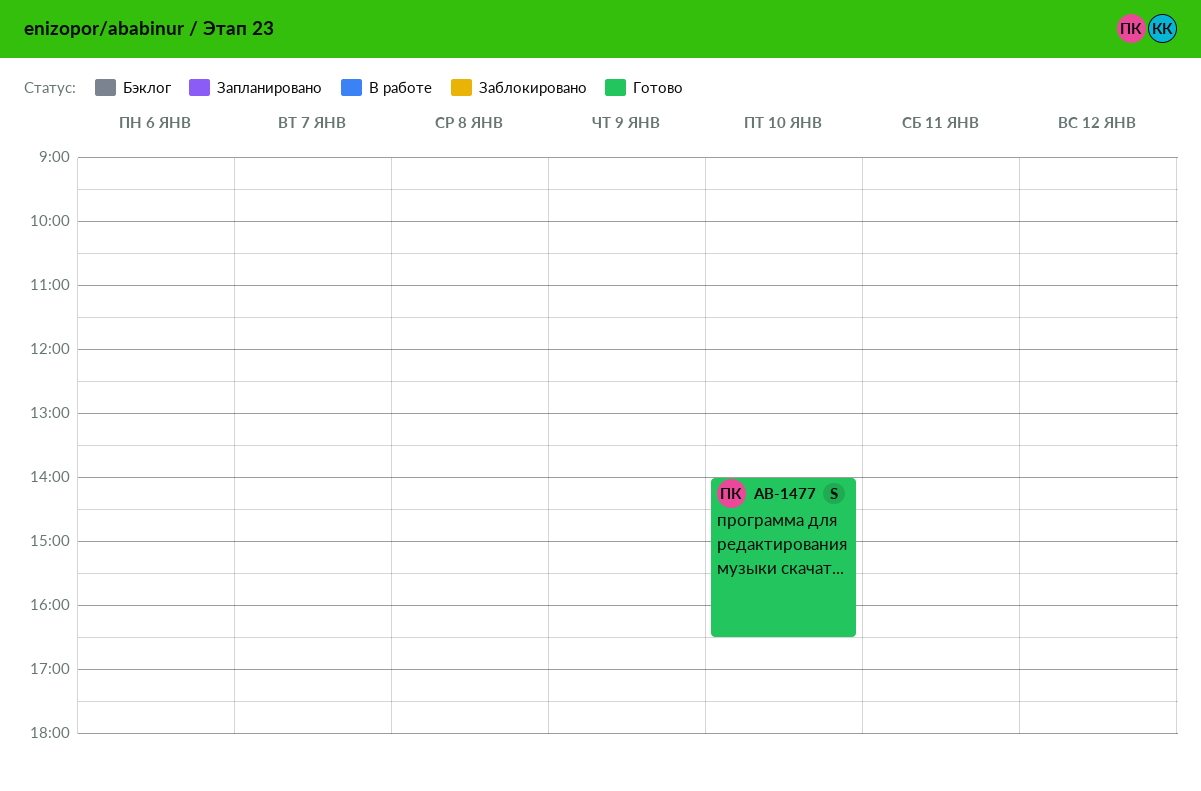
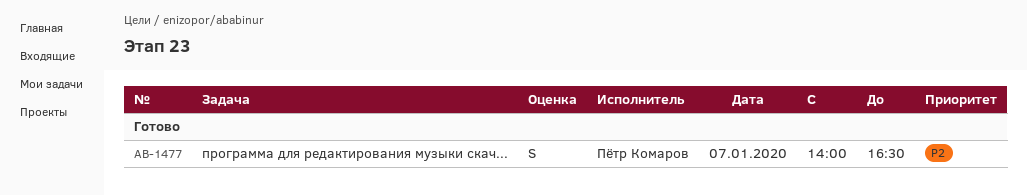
AB-1477, day: Jan 10 -> Jan 7

